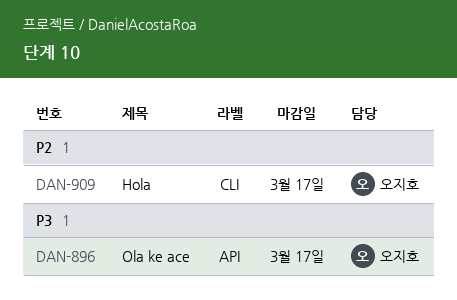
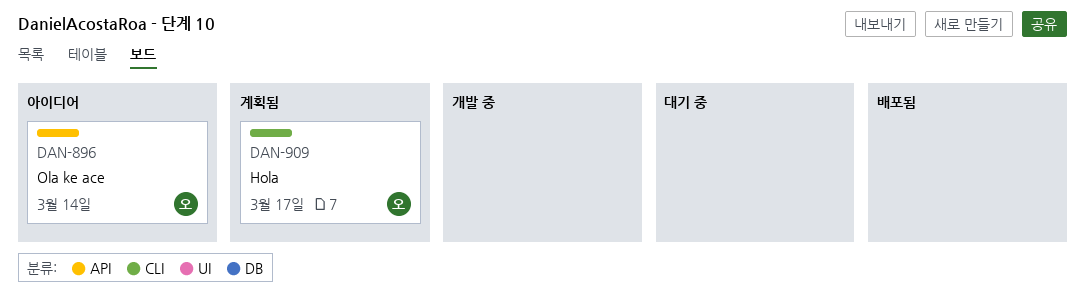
DAN-896, due: Mar 17 -> Mar 14

